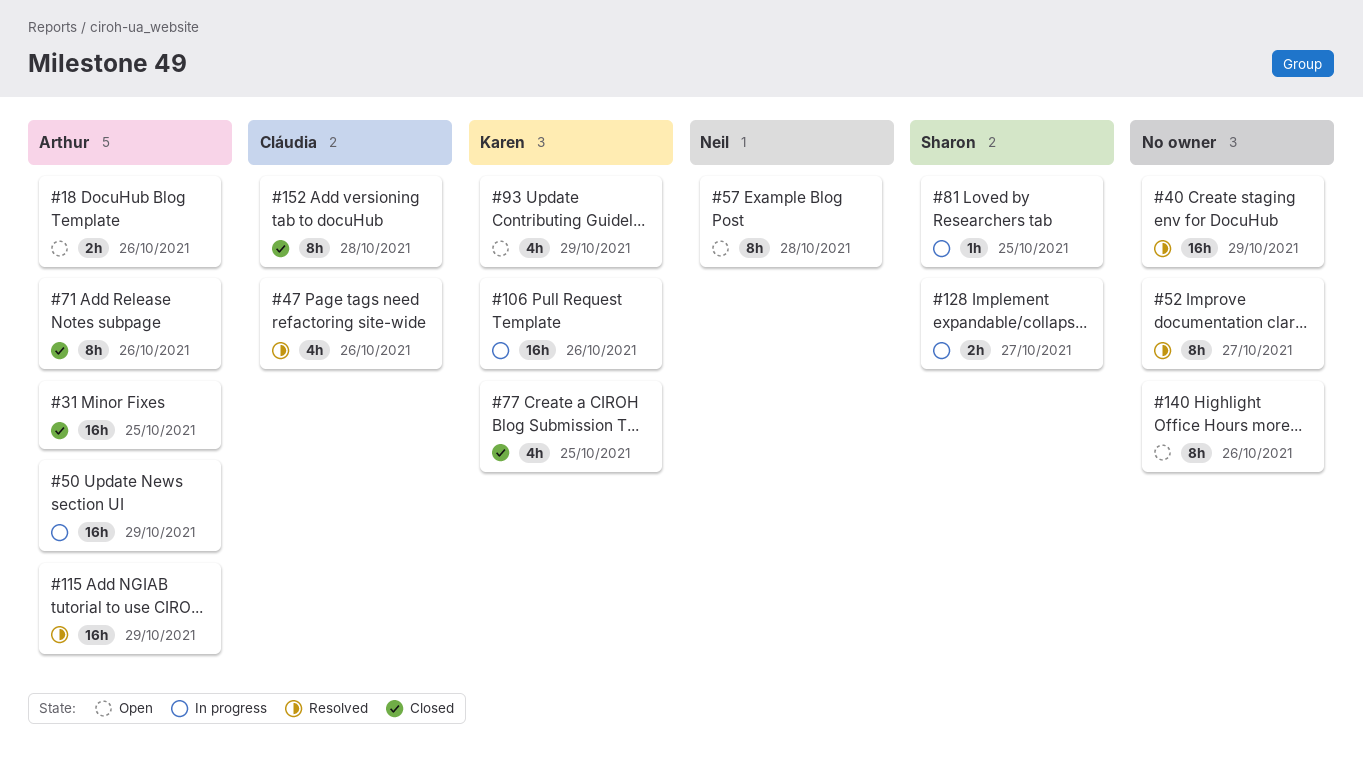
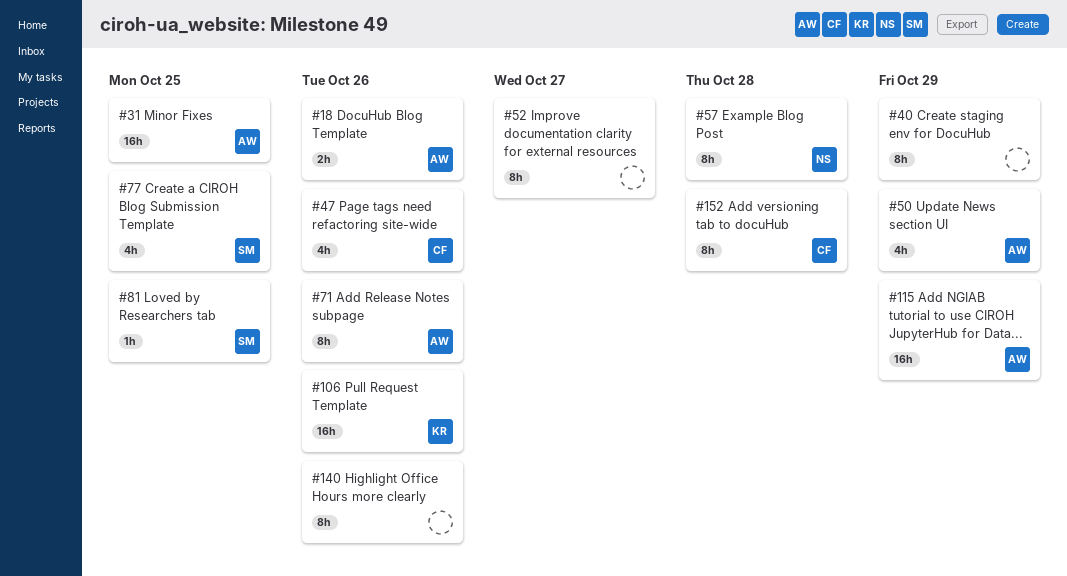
#40, estimate: 16h -> 8h
#50, estimate: 16h -> 4h
#77, owner: Karen -> Sharon
#93: present -> none
#128: present -> none

